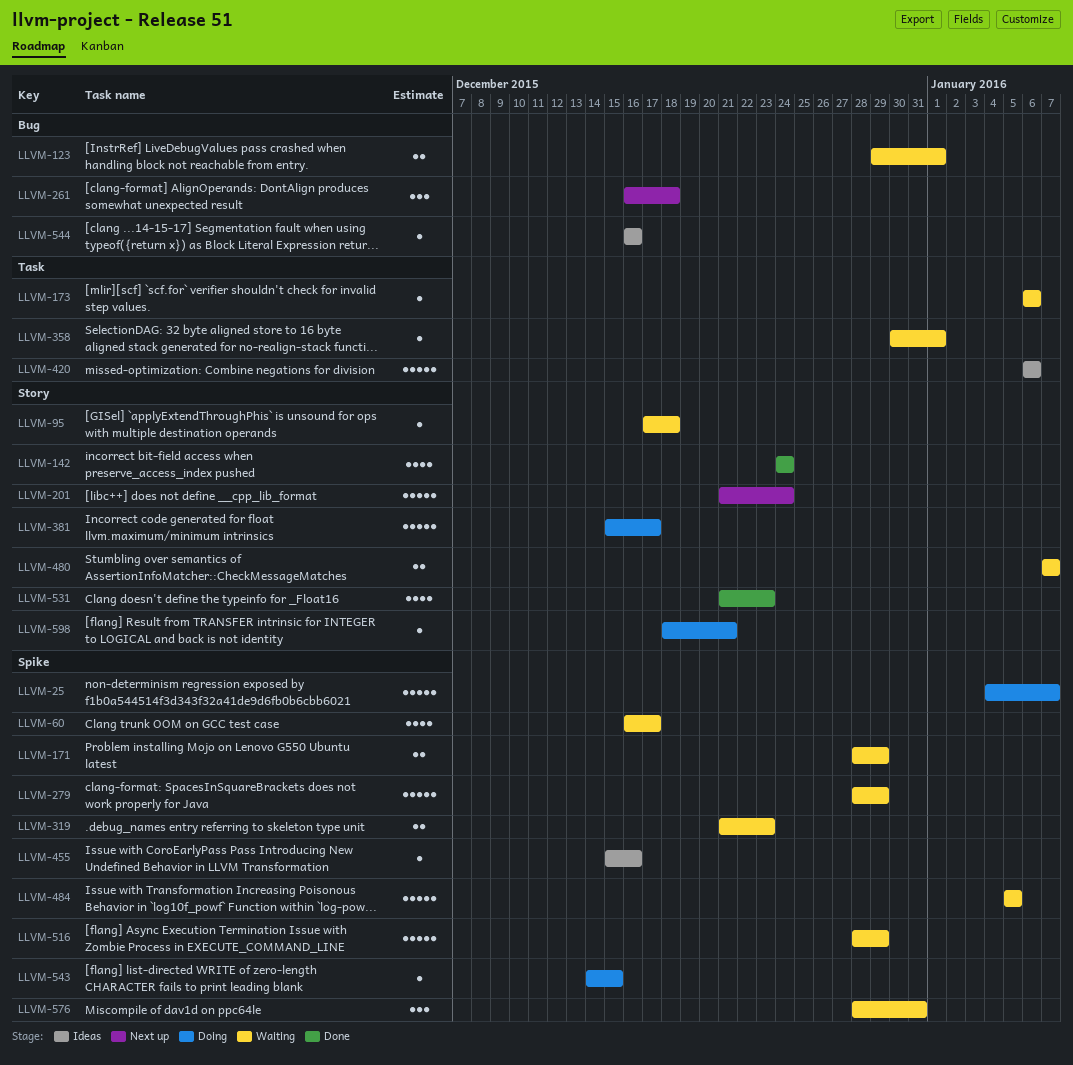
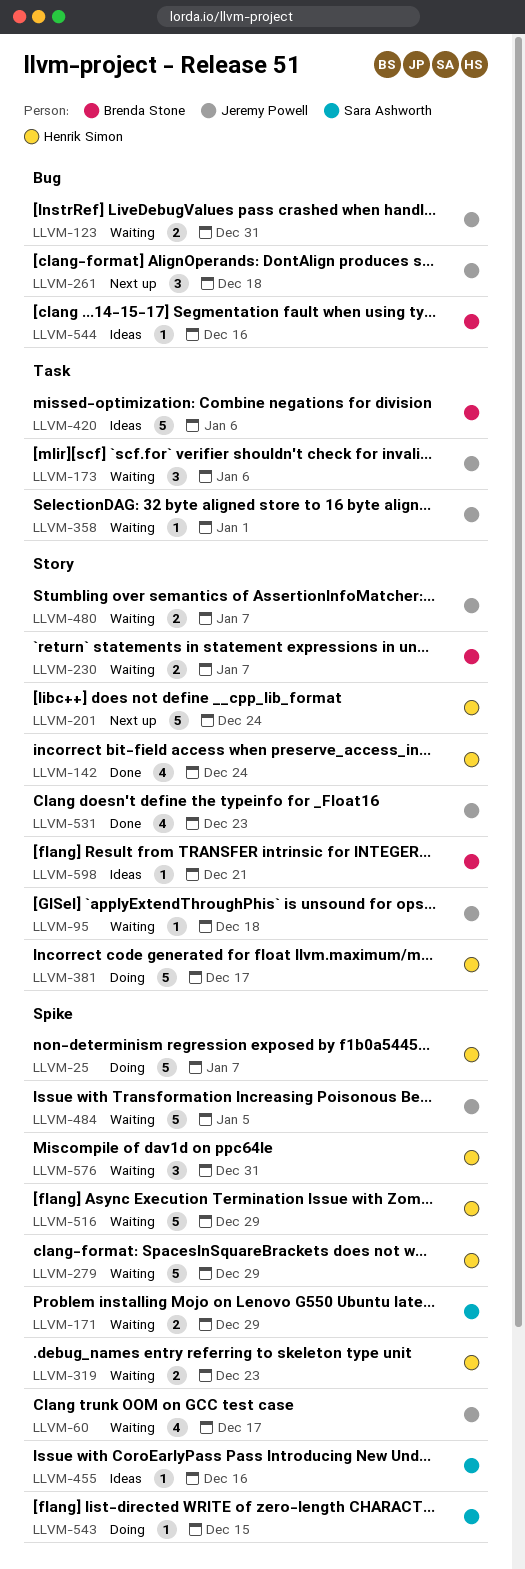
LLVM-123, due: Jan 1 -> Dec 31
LLVM-173, estimate: 1 -> 3
LLVM-230: none -> present
LLVM-598, status: Doing -> Ideas

